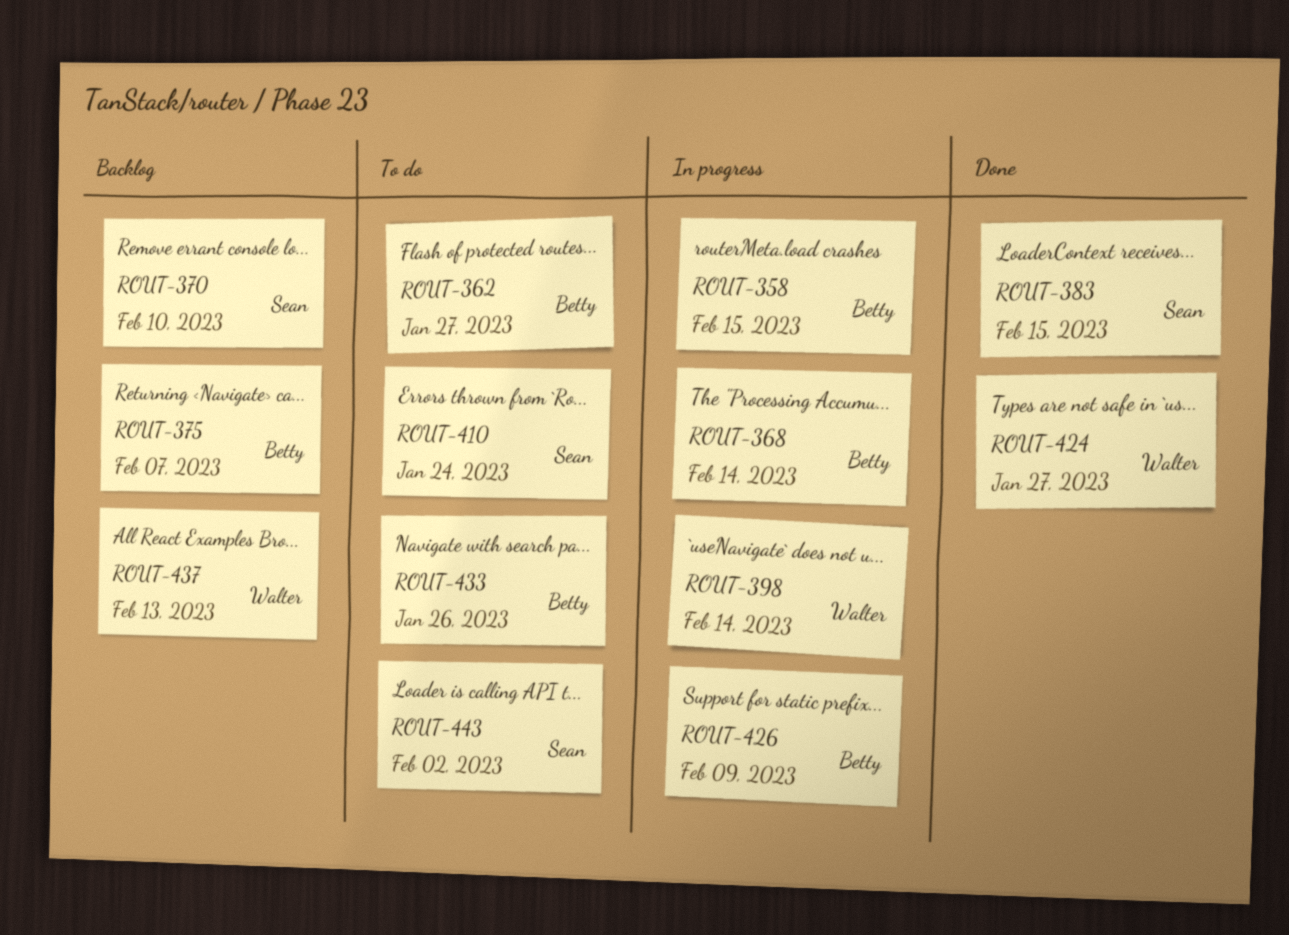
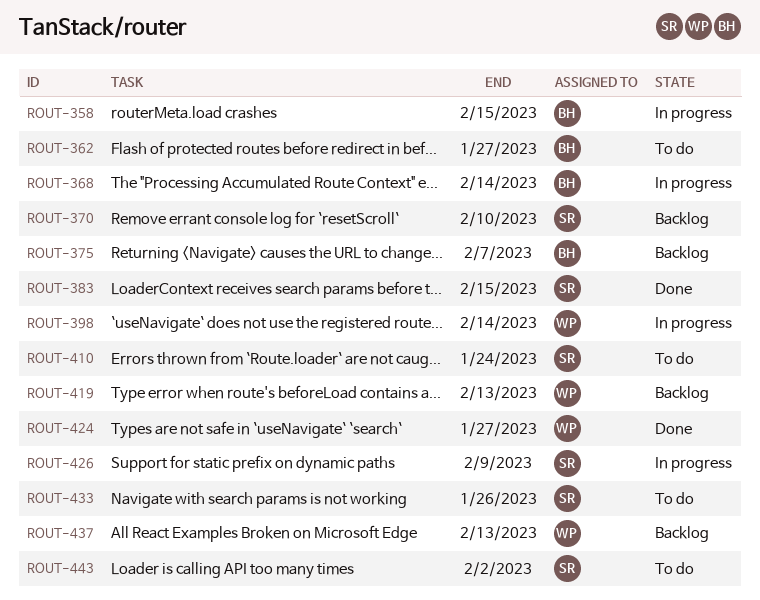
ROUT-419: none -> present
ROUT-426, owner: Betty -> Sean
ROUT-433, owner: Betty -> Sean

